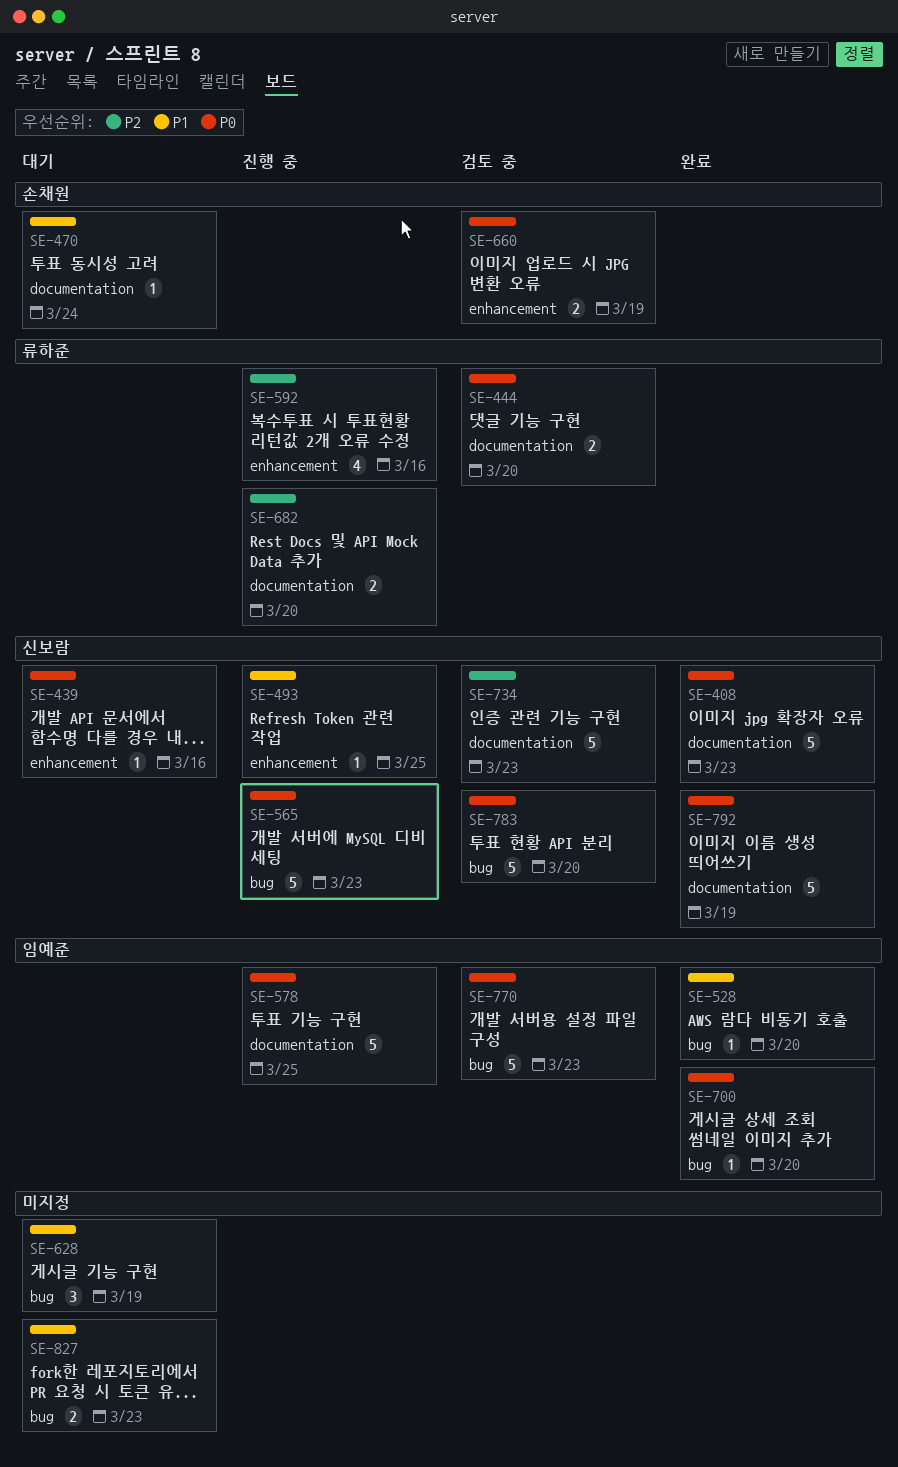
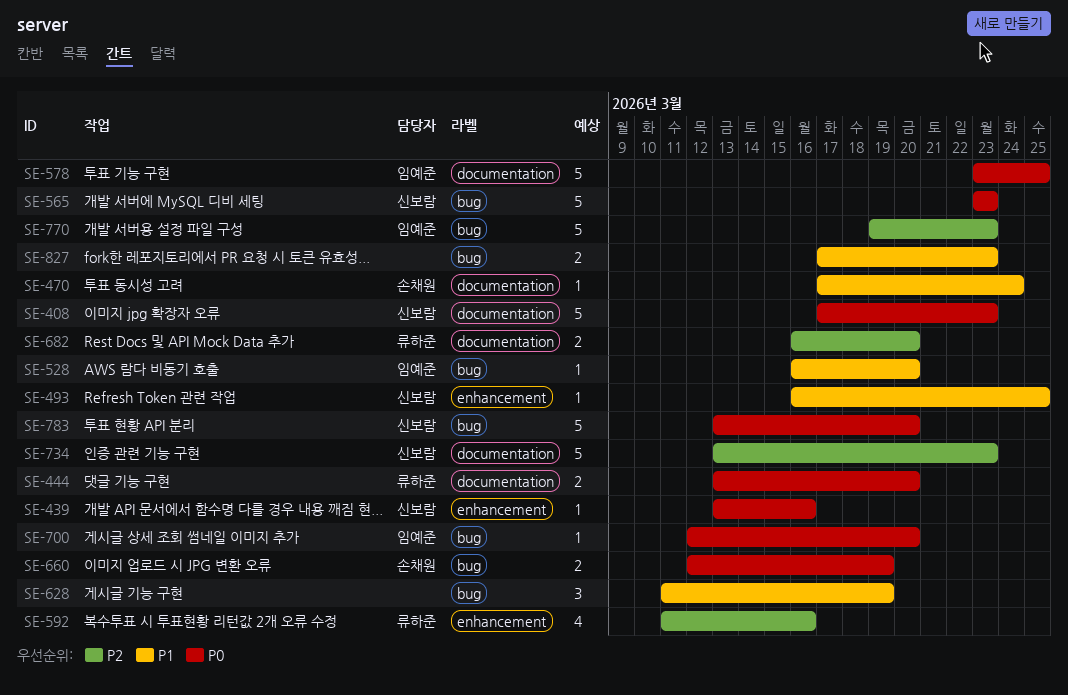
SE-660, label: enhancement -> bug
SE-770, priority: P0 -> P2
SE-792: present -> none

